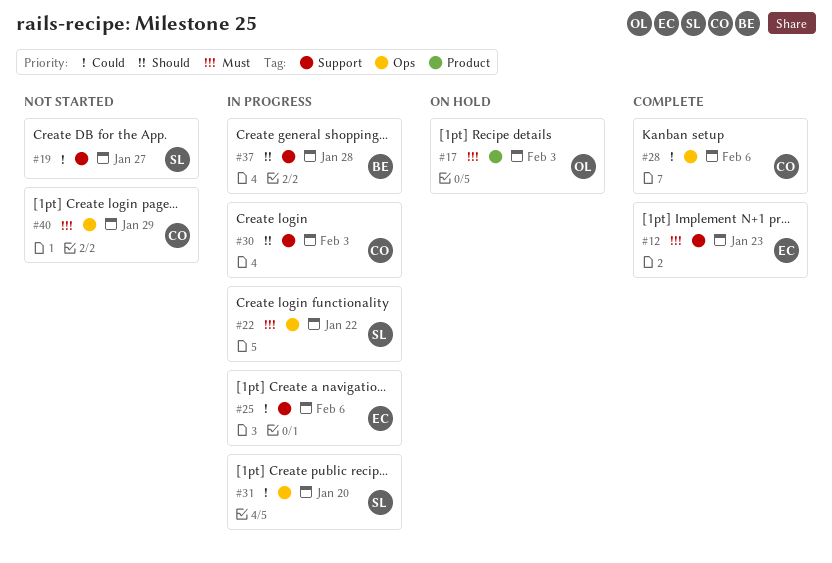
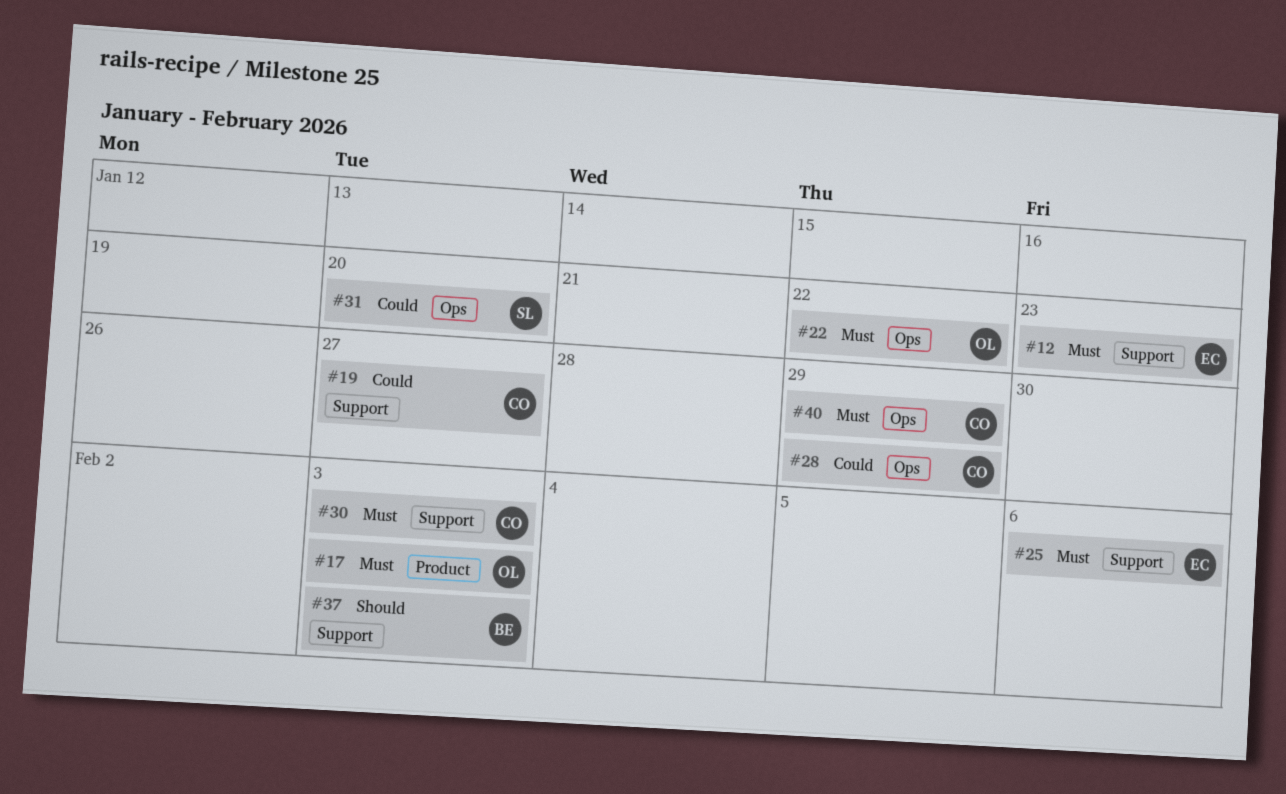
#19, owner: SL -> CO
#22, owner: SL -> OL
#25, priority: Could -> Must
#28, due: Feb 6 -> Jan 29
#30, priority: Should -> Must
#37, due: Jan 28 -> Feb 3

